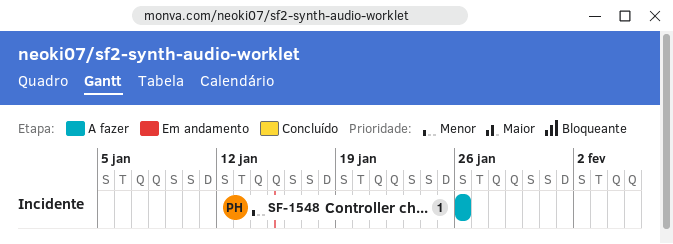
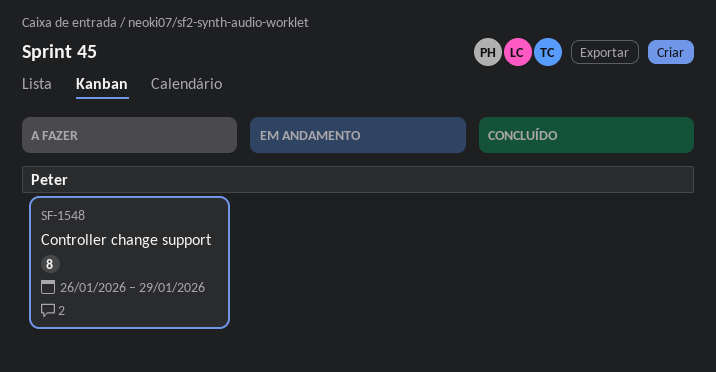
SF-1548, estimate: 1 -> 8
SF-1548, due: Jan 26 -> Jan 29

